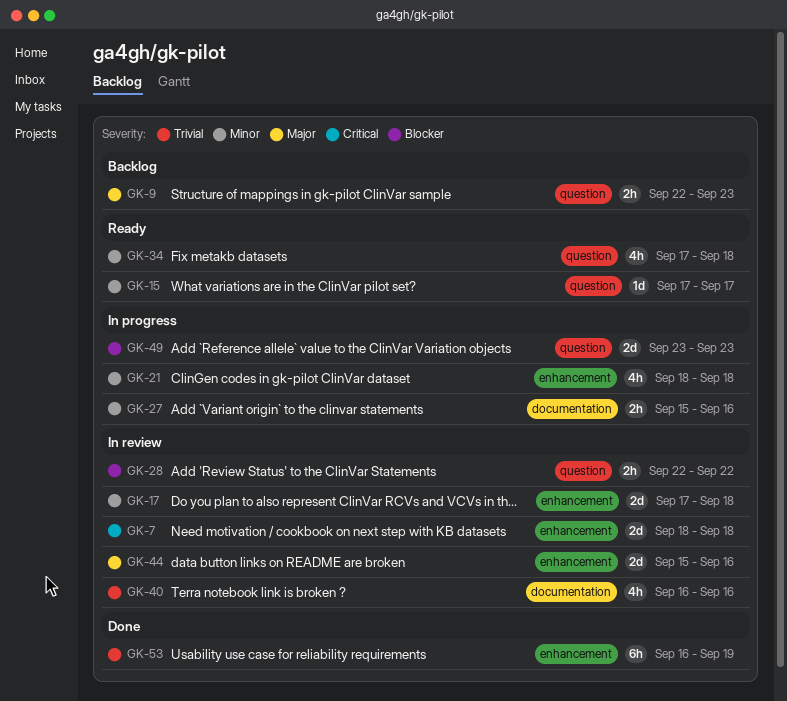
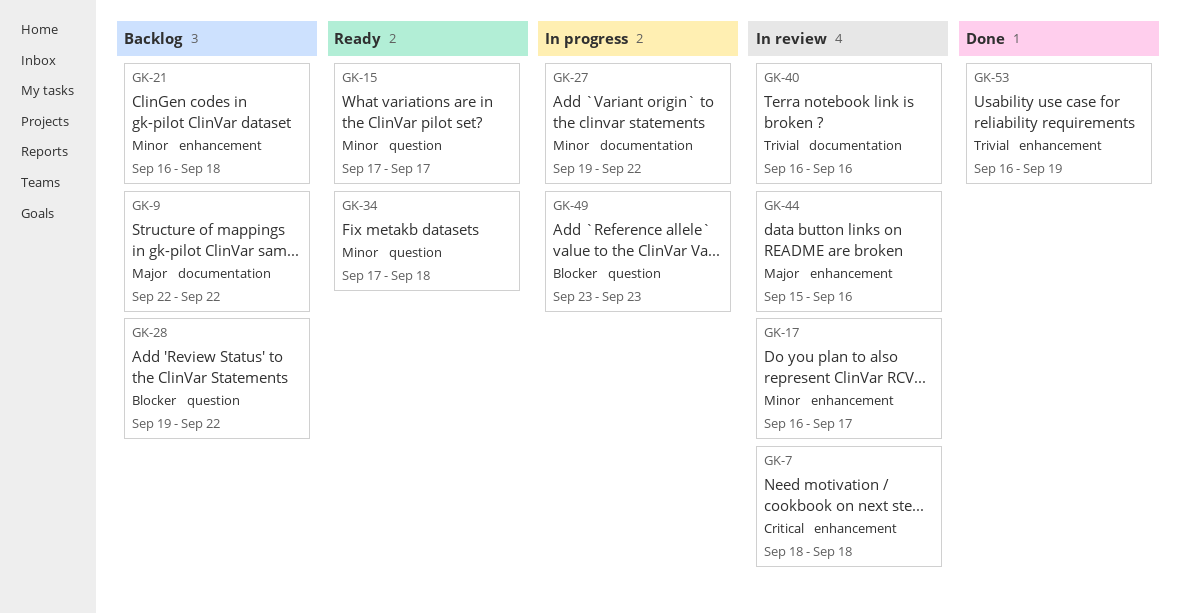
GK-9, label: question -> documentation
GK-9, due: Sep 23 -> Sep 22
GK-17, start: Sep 17 -> Sep 16
GK-17, due: Sep 18 -> Sep 17
GK-21, status: In progress -> Backlog
GK-21, start: Sep 18 -> Sep 16
GK-27, start: Sep 15 -> Sep 19
GK-27, due: Sep 16 -> Sep 22
GK-28, status: In review -> Backlog
GK-28, start: Sep 22 -> Sep 19

